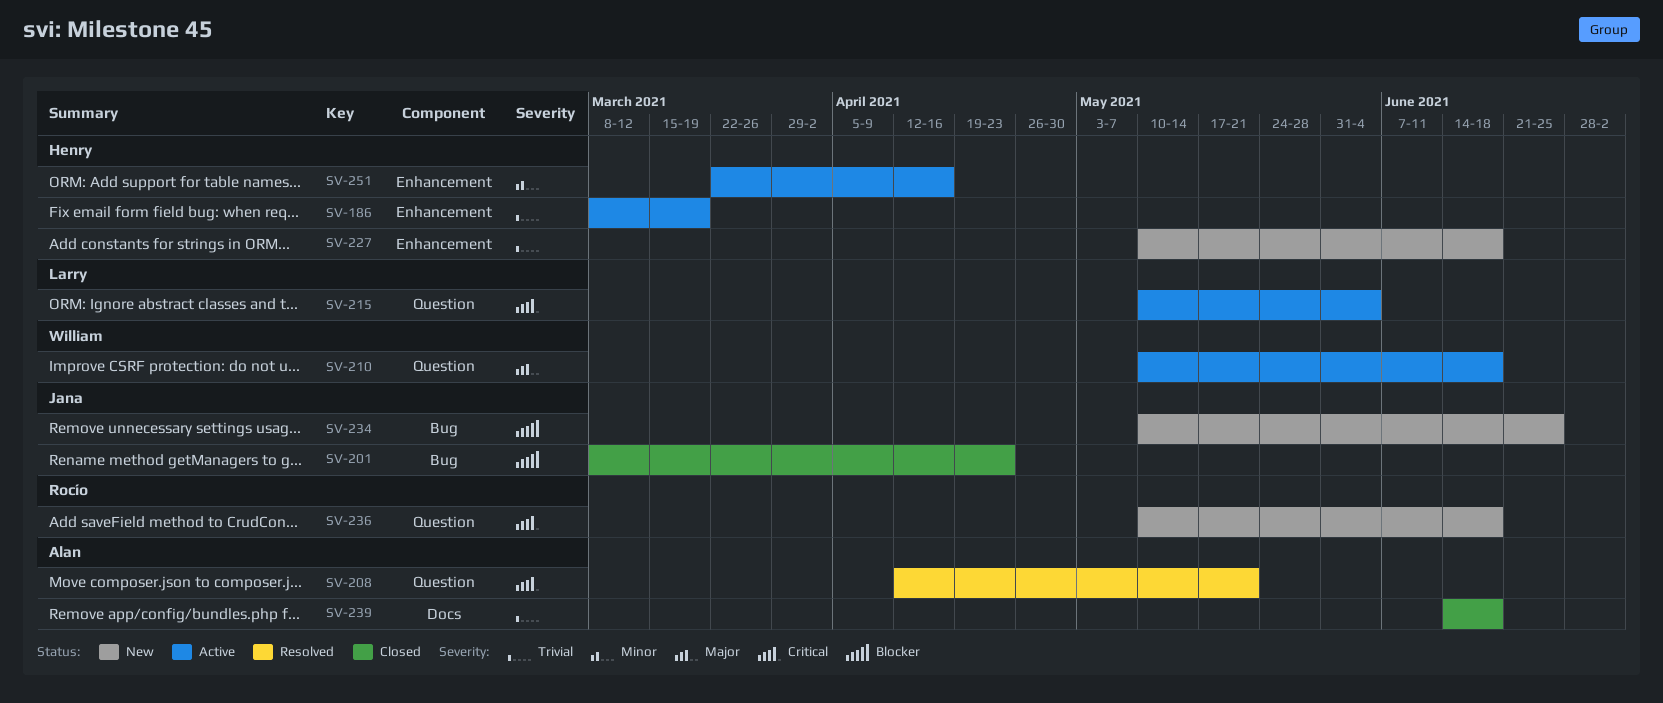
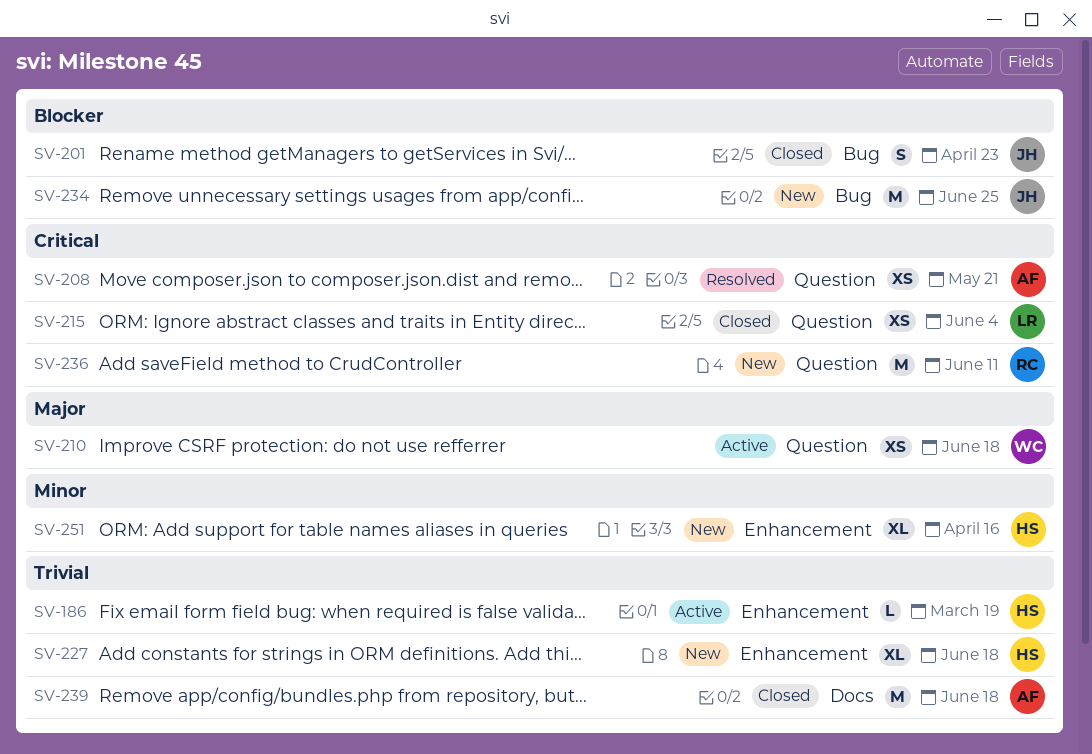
SV-215, status: Active -> Closed
SV-236, due: Jun 18 -> Jun 11
SV-251, status: Active -> New

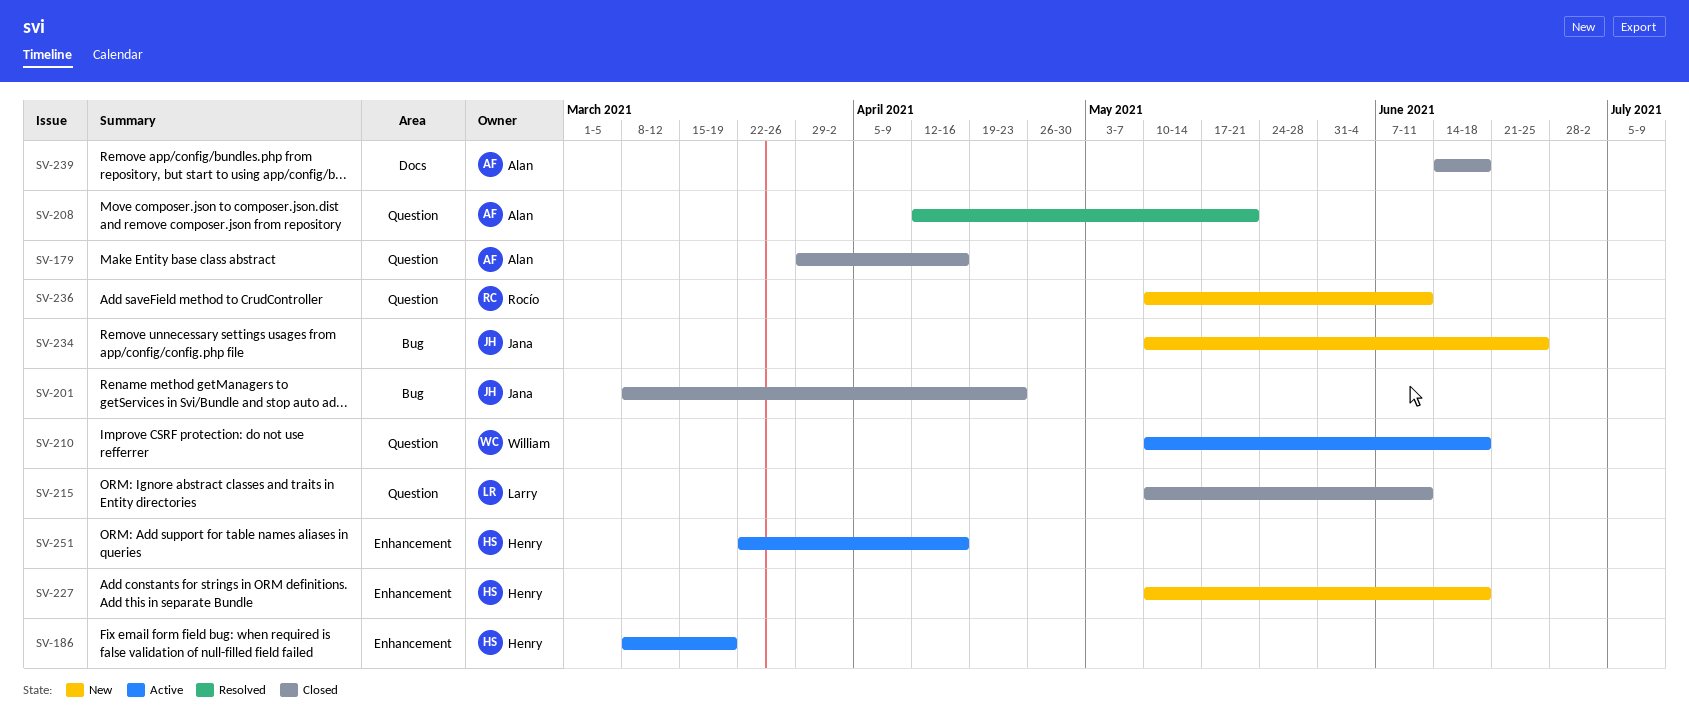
SV-179: none -> present
SV-215, due: Jun 4 -> Jun 11
SV-251, status: New -> Active

